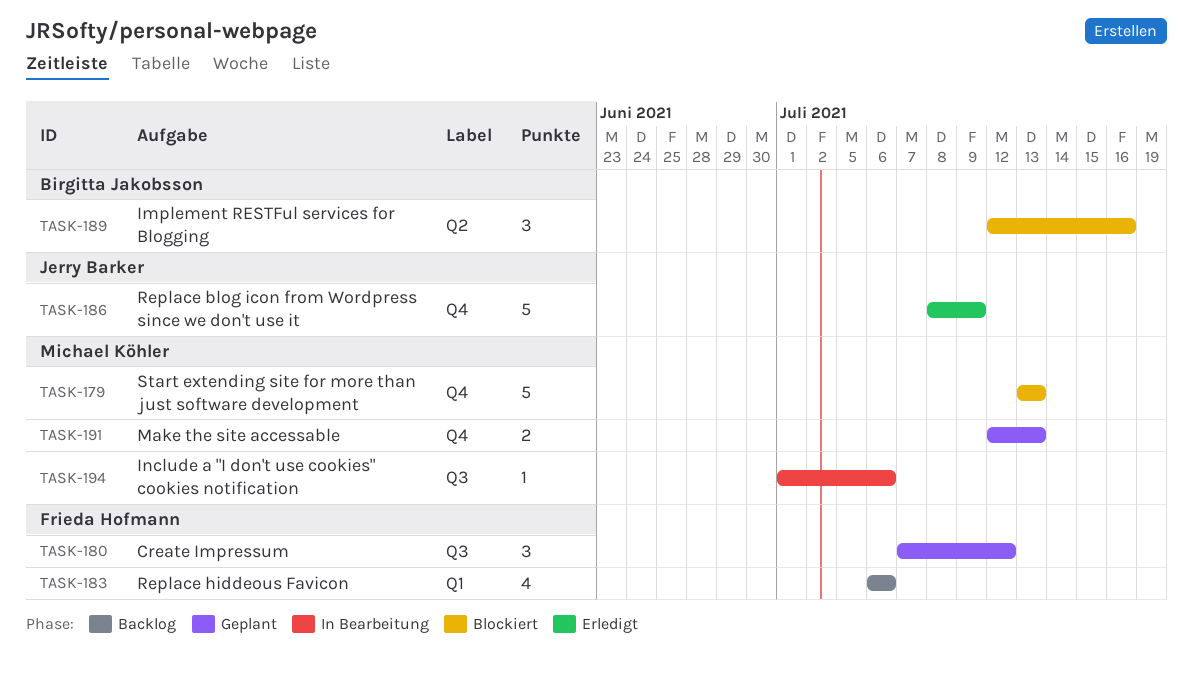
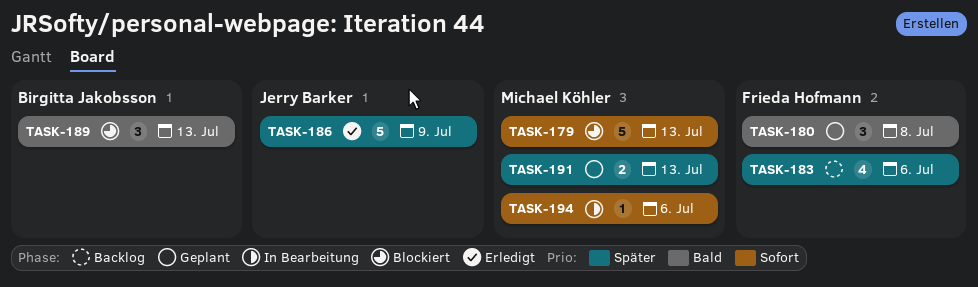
TASK-180, due: Jul 12 -> Jul 8
TASK-189, due: Jul 16 -> Jul 13

